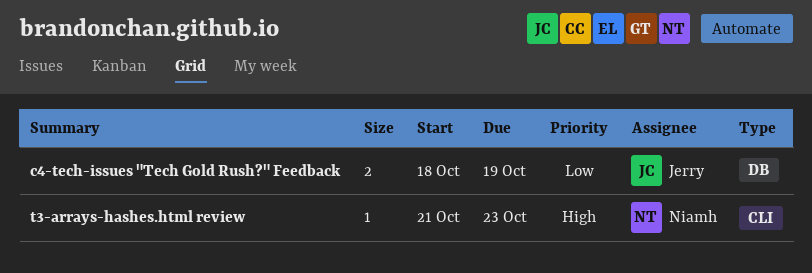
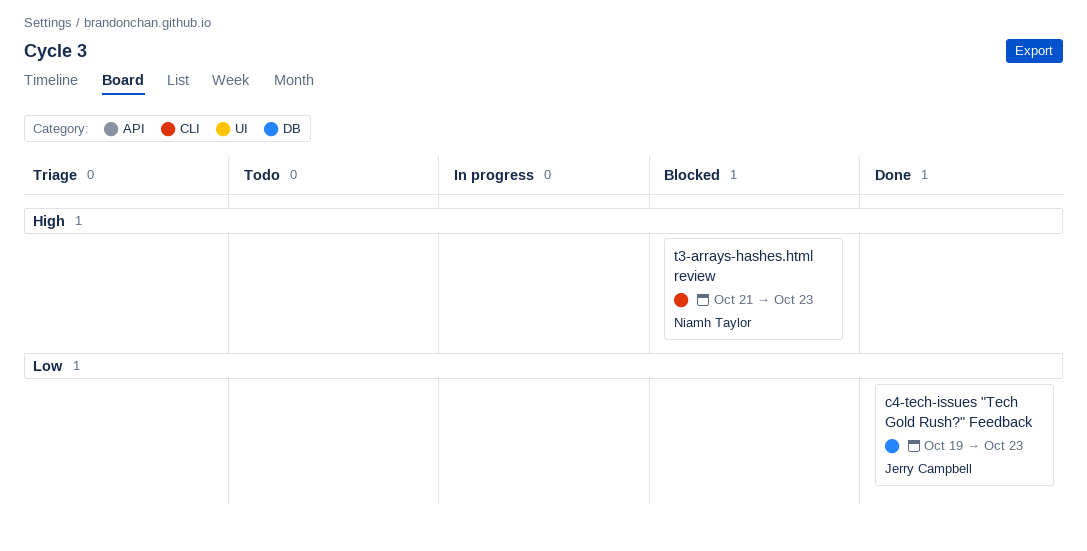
c4-tech-issues "Tech Gold Rush?" Feedback, start: Oct 18 -> Oct 19
c4-tech-issues "Tech Gold Rush?" Feedback, due: Oct 19 -> Oct 23

